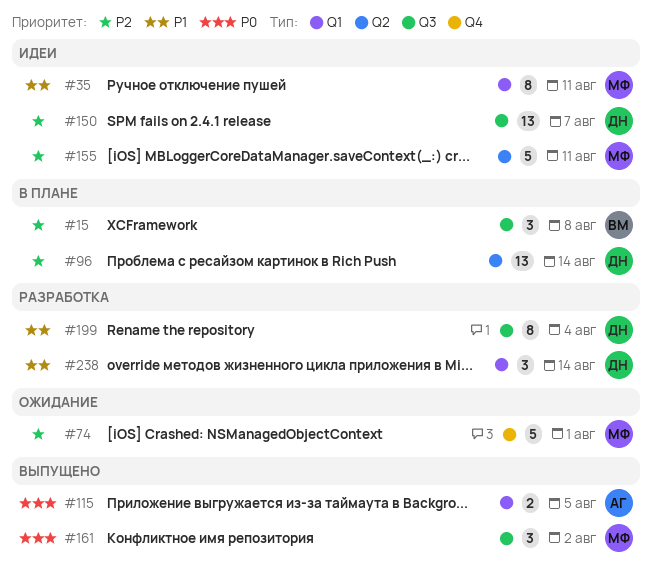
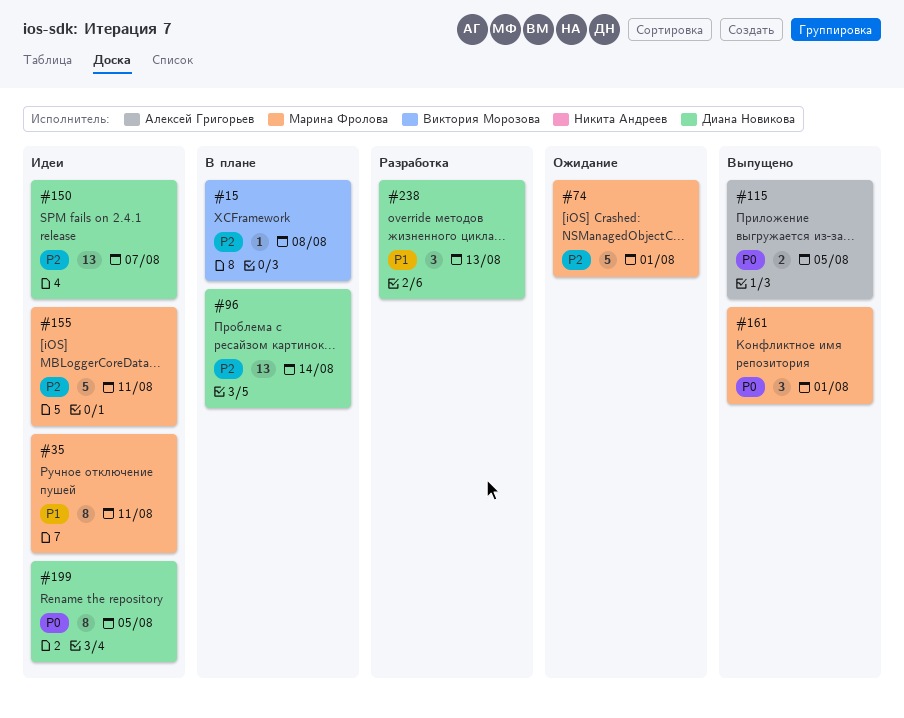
#15, estimate: 3 -> 1
#161, due: Aug 2 -> Aug 1
#199, status: Разработка -> Идеи
#199, priority: P1 -> P0
#199, due: Aug 4 -> Aug 5
#238, due: Aug 14 -> Aug 13

